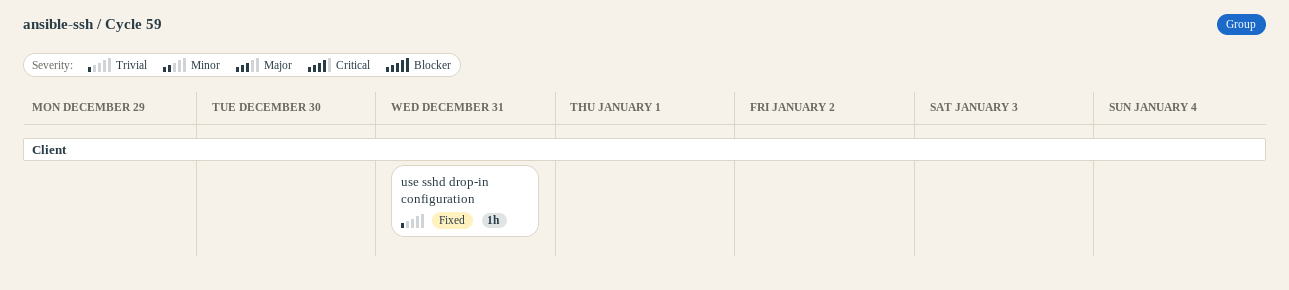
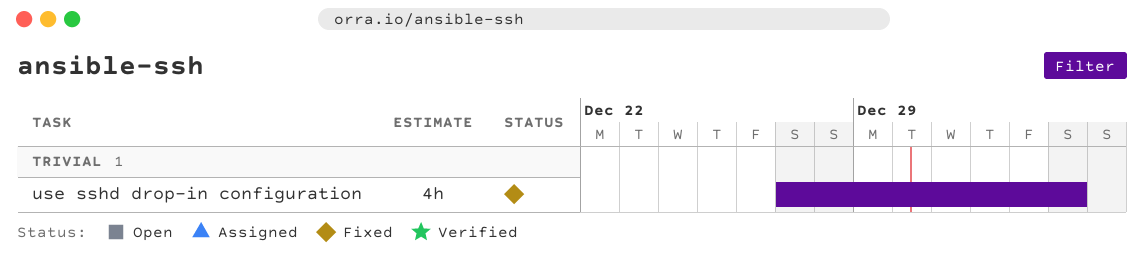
use sshd drop-in configuration, estimate: 1h -> 4h
use sshd drop-in configuration, due: Dec 31 -> Jan 3

